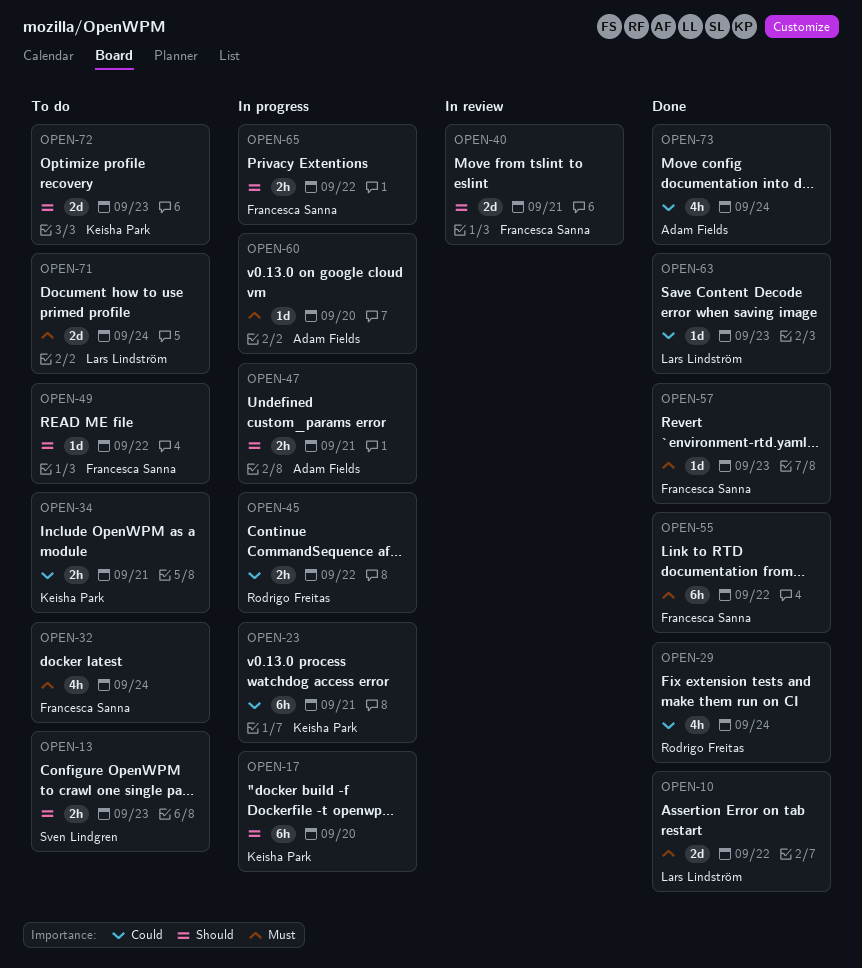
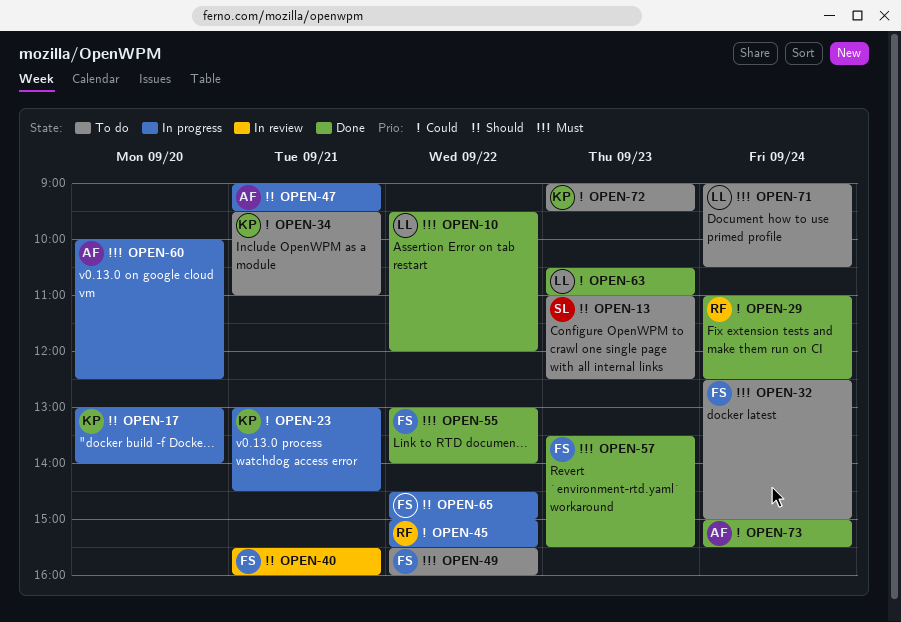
OPEN-49, priority: Should -> Must
OPEN-72, priority: Should -> Could

